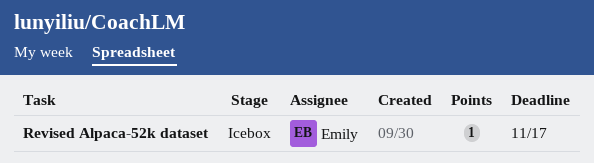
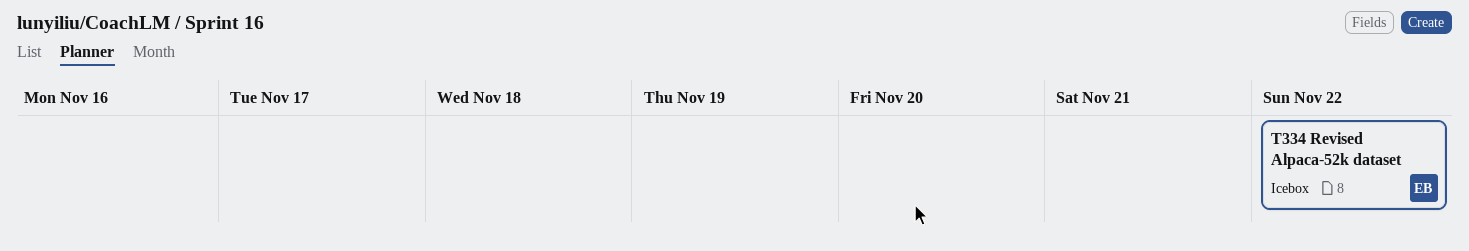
Revised Alpaca-52k dataset, due: Nov 17 -> Nov 22

